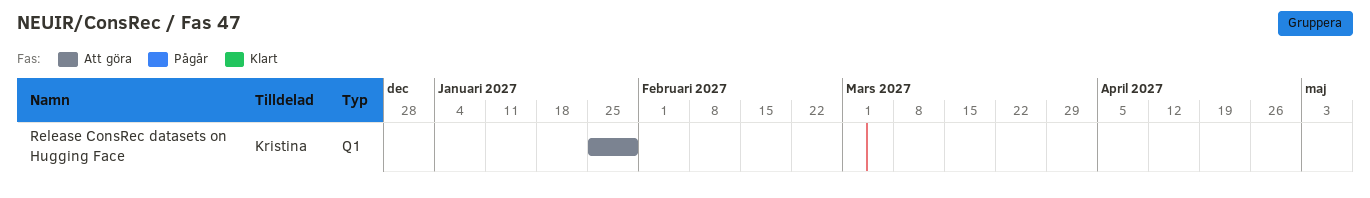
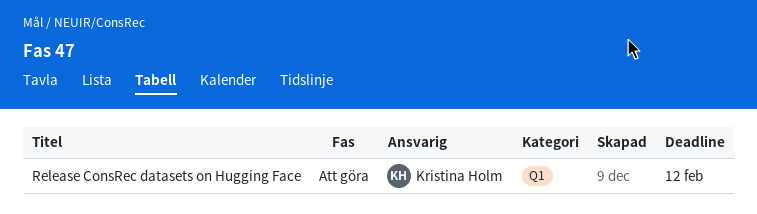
Release ConsRec datasets on Hugging Face, due: Jan 29 -> Feb 12

